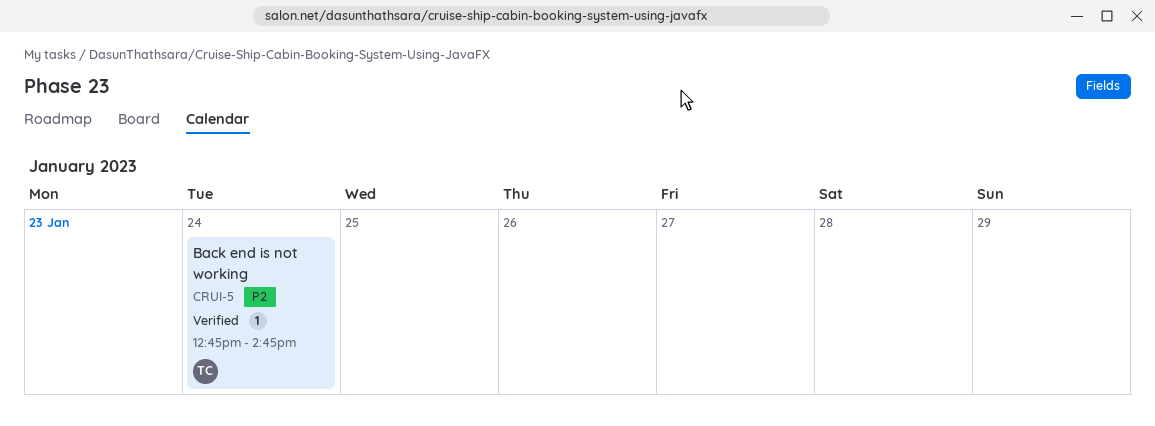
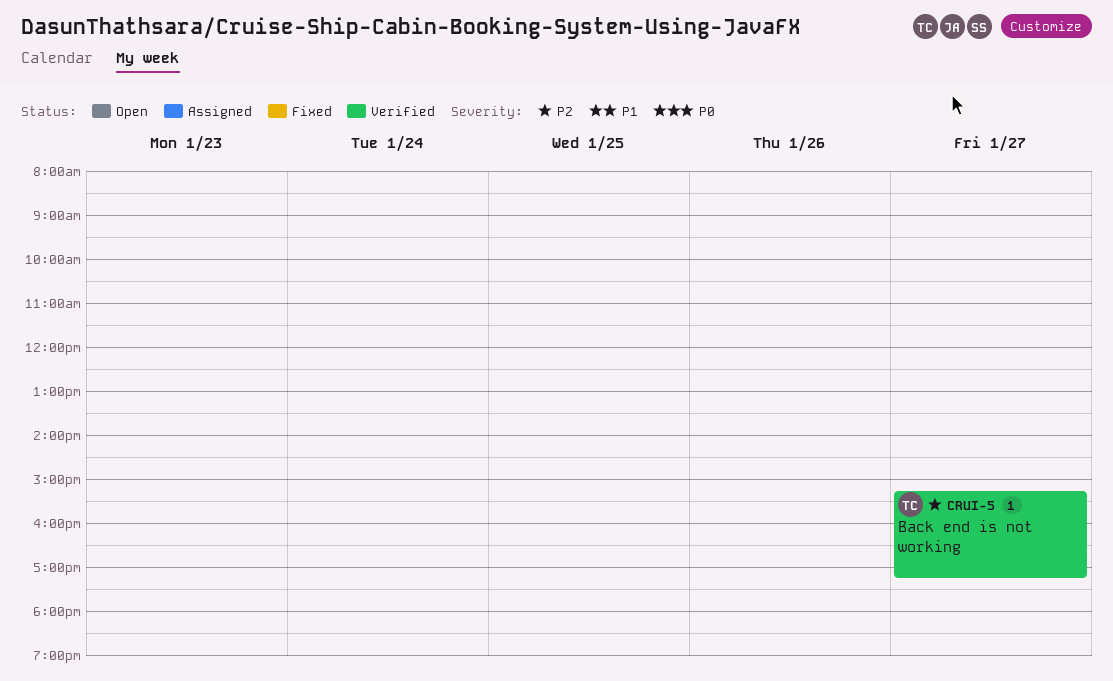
CRUI-5, day: Jan 24 -> Jan 27
CRUI-5, begins: 12:45 -> 15:15
CRUI-5, ends: 14:45 -> 17:15

